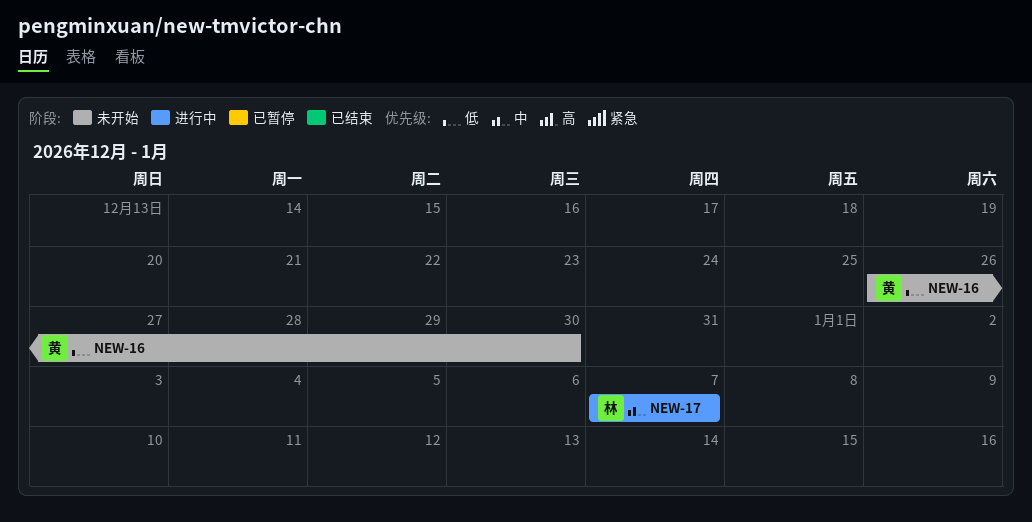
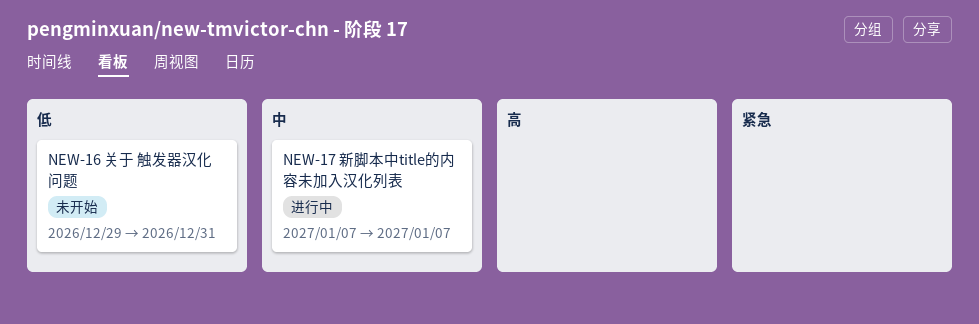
NEW-16, start: Dec 26 -> Dec 29
NEW-16, due: Dec 30 -> Dec 31

